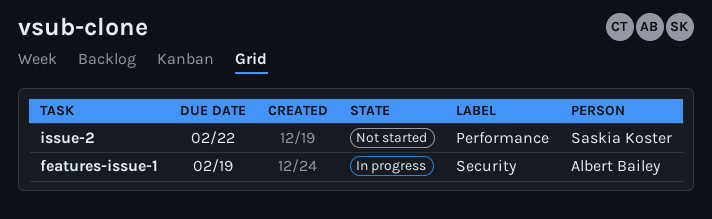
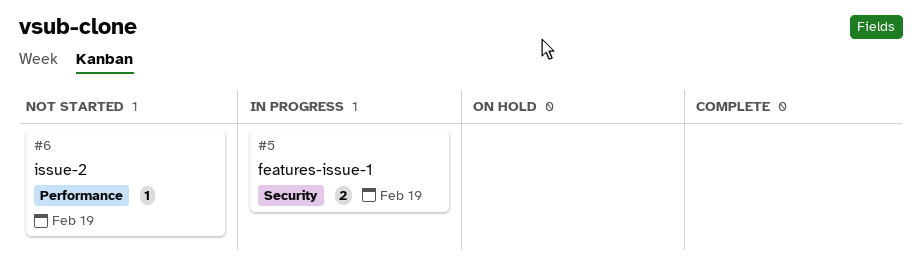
issue-2, due: Feb 22 -> Feb 19

